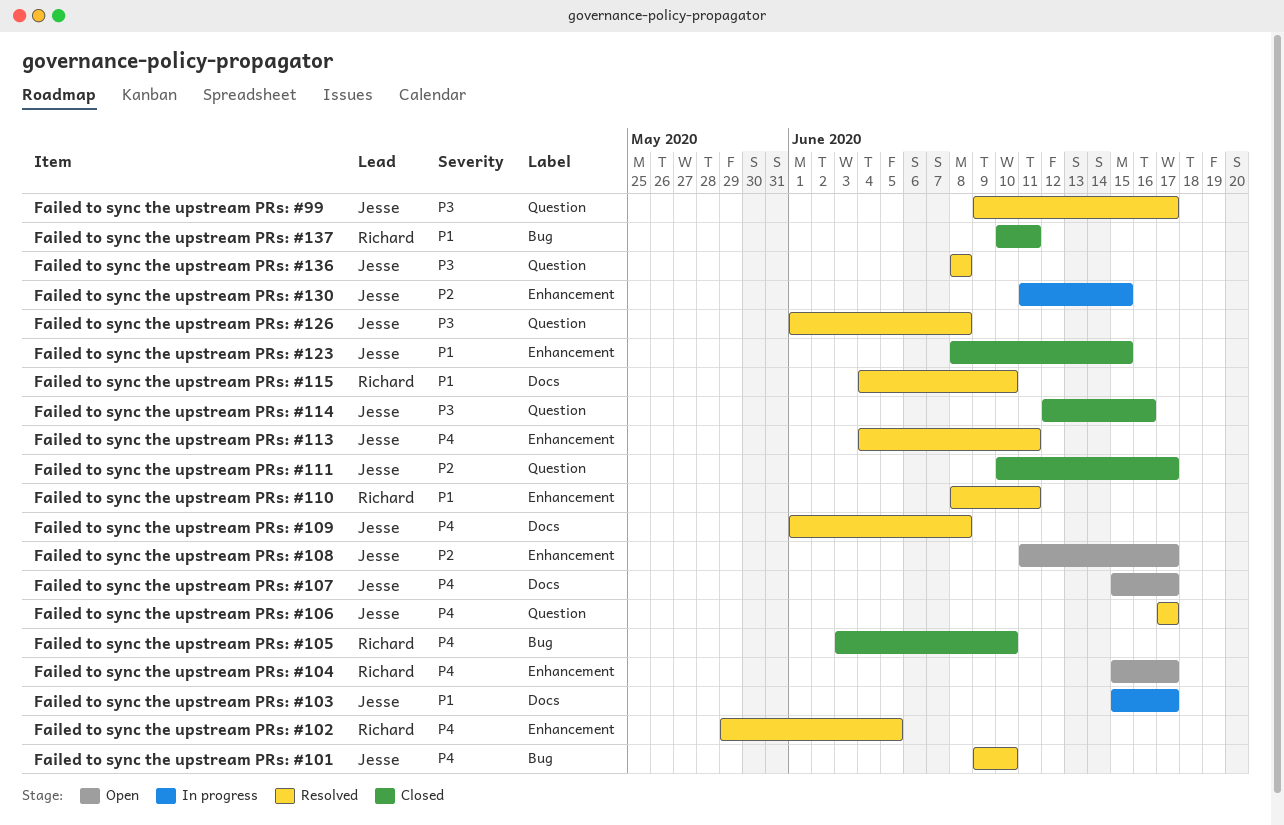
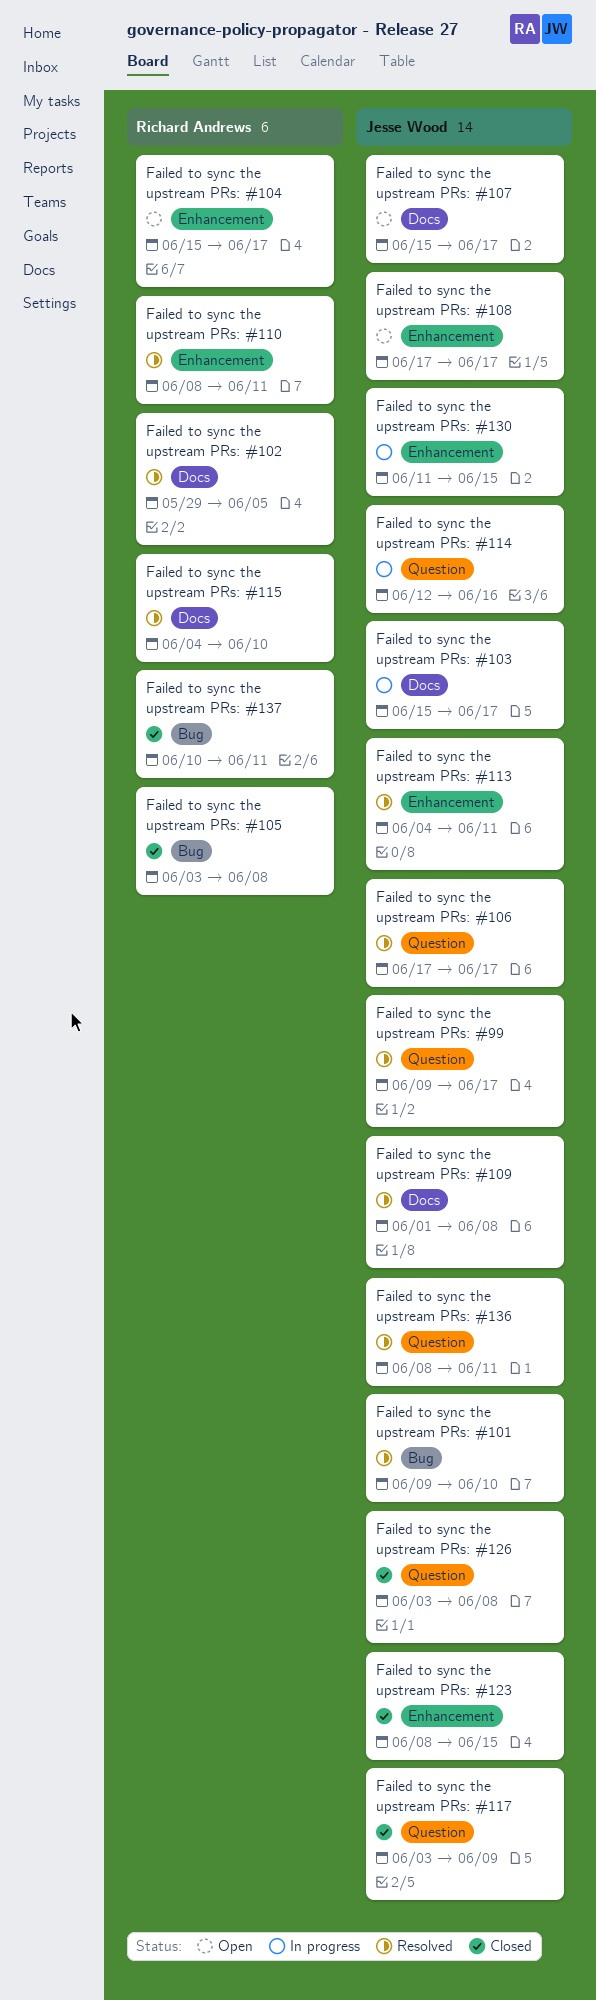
Failed to sync the upstream PRs: #102, label: Enhancement -> Docs
Failed to sync the upstream PRs: #105, due: Jun 10 -> Jun 8
Failed to sync the upstream PRs: #108, start: Jun 11 -> Jun 17
Failed to sync the upstream PRs: #111: present -> none
Failed to sync the upstream PRs: #114, status: Closed -> In progress
Failed to sync the upstream PRs: #117: none -> present
Failed to sync the upstream PRs: #126, status: Resolved -> Closed
Failed to sync the upstream PRs: #126, start: Jun 1 -> Jun 3
Failed to sync the upstream PRs: #136, due: Jun 8 -> Jun 11

